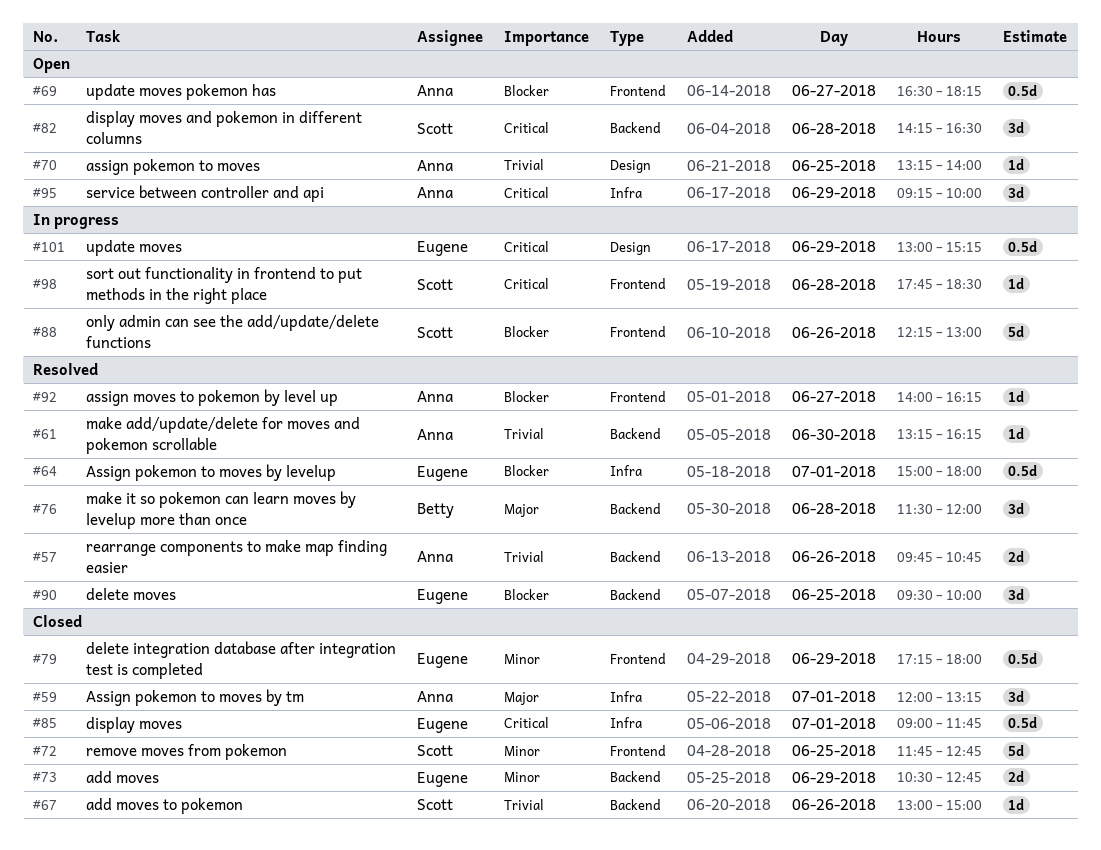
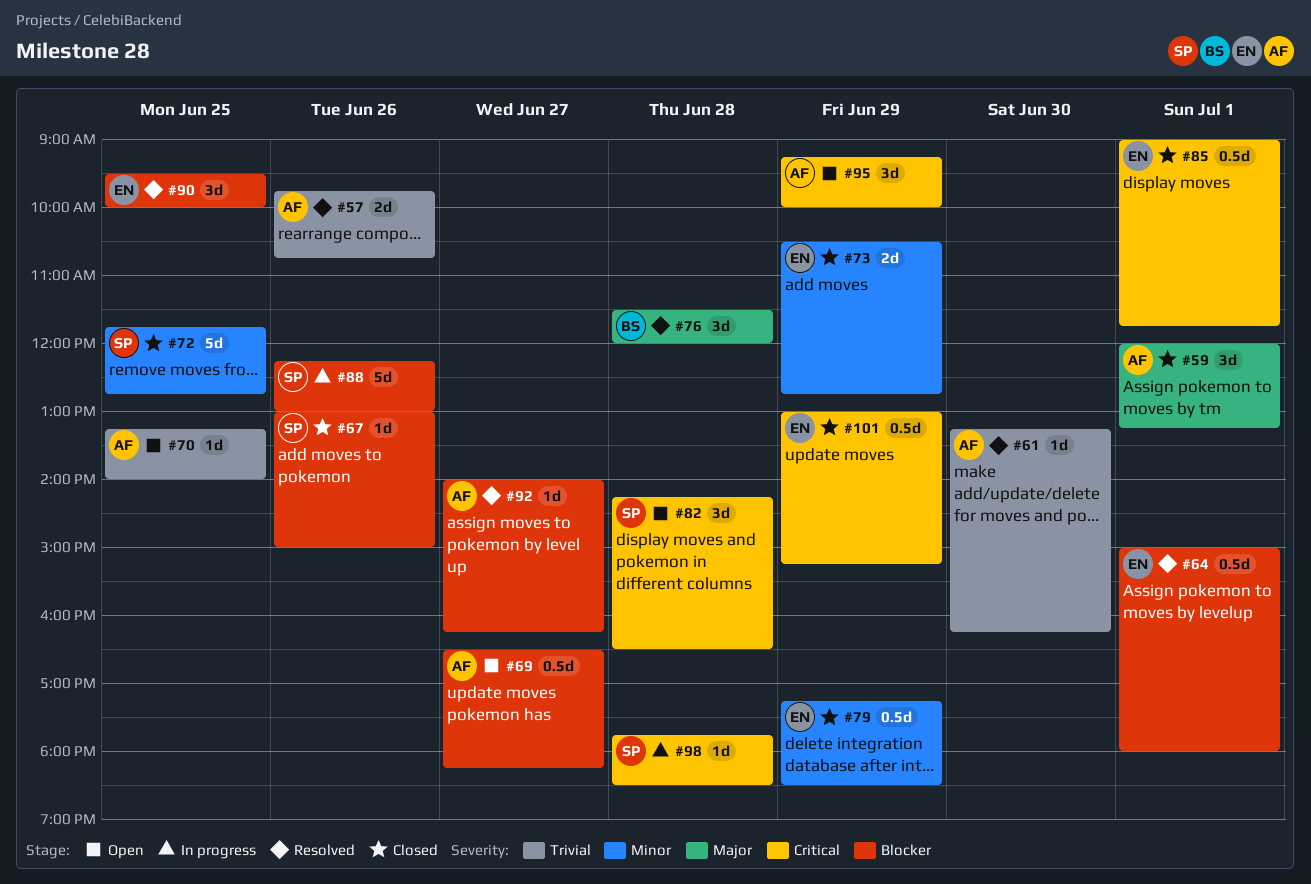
#67, priority: Trivial -> Blocker
#79, ends: 18:00 -> 18:30
#101, status: In progress -> Closed

